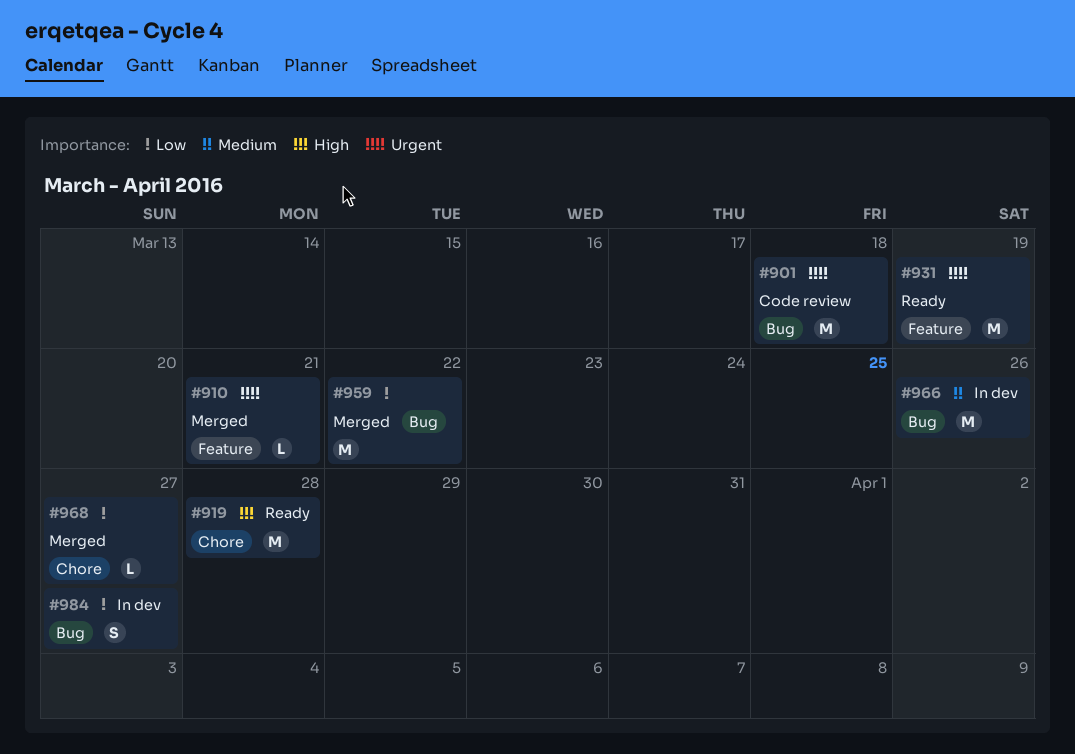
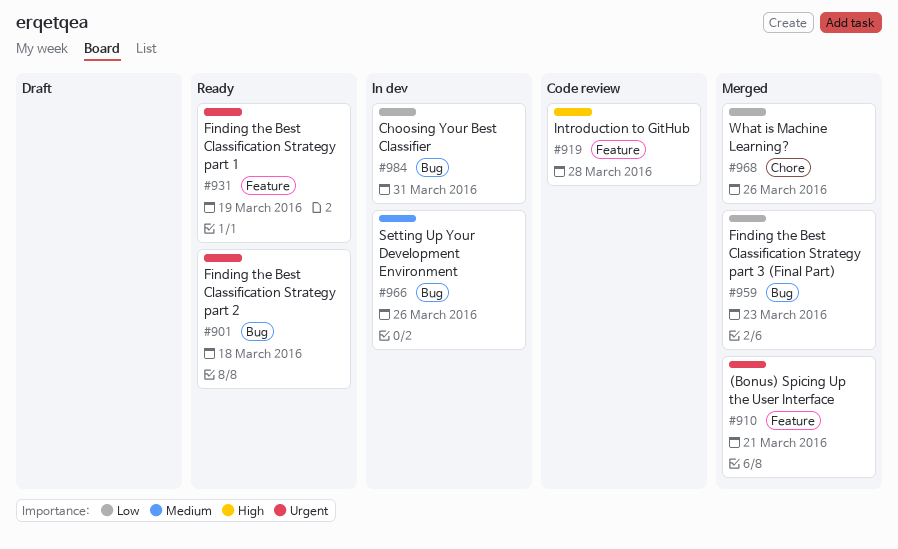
#901, status: Code review -> Ready
#919, status: Ready -> Code review
#919, label: Chore -> Feature
#959, due: Mar 22 -> Mar 23
#968, due: Mar 27 -> Mar 26
#984, due: Mar 27 -> Mar 31

